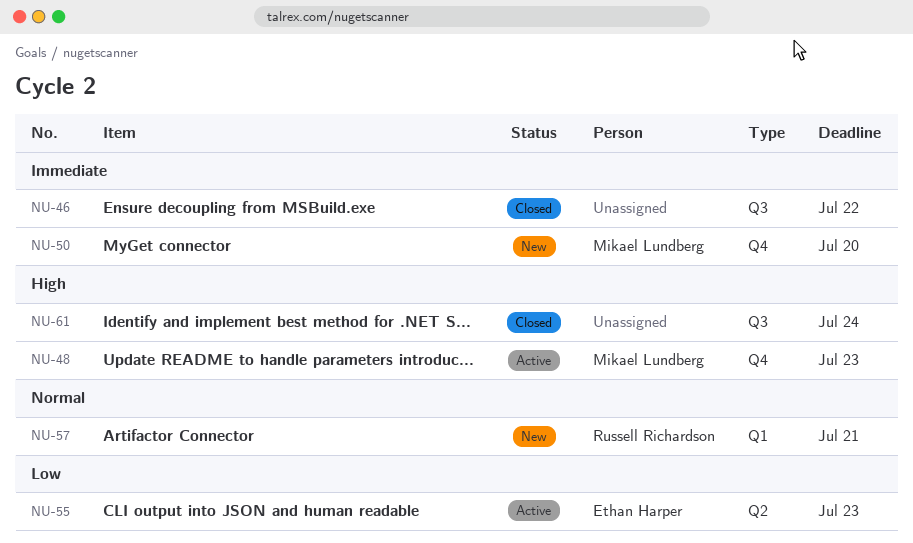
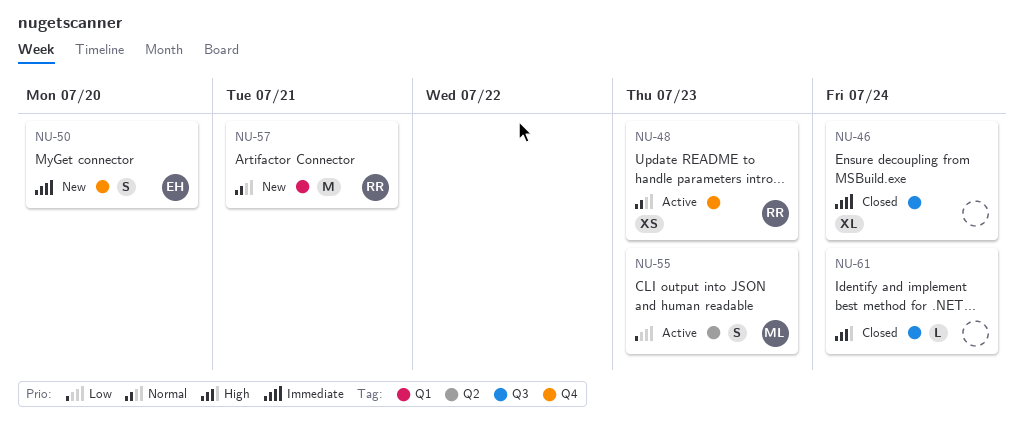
NU-46, due: Jul 22 -> Jul 24
NU-48, owner: Mikael Lundberg -> Russell Richardson
NU-48, priority: High -> Normal
NU-50, owner: Mikael Lundberg -> Ethan Harper
NU-55, owner: Ethan Harper -> Mikael Lundberg

